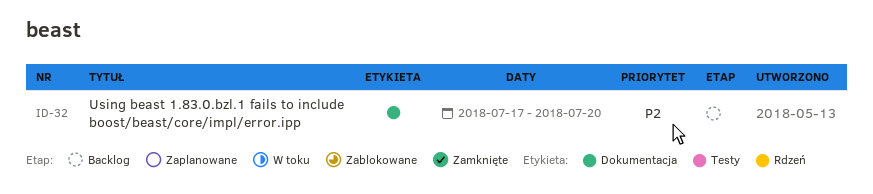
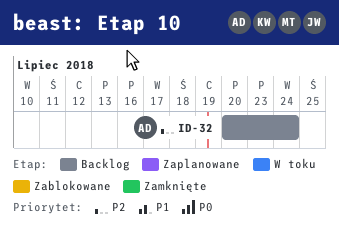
ID-32, start: Jul 17 -> Jul 20
ID-32, due: Jul 20 -> Jul 24

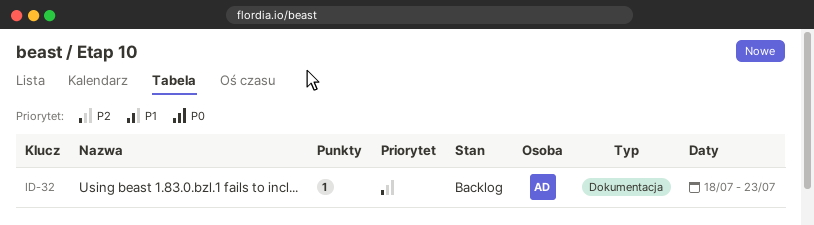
ID-32, start: Jul 20 -> Jul 18
ID-32, due: Jul 24 -> Jul 23

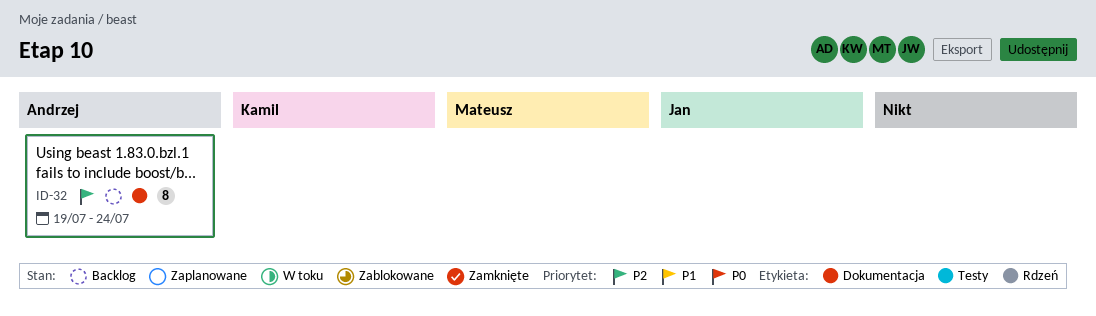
ID-32, estimate: 1 -> 8
ID-32, start: Jul 18 -> Jul 19
ID-32, due: Jul 23 -> Jul 24

